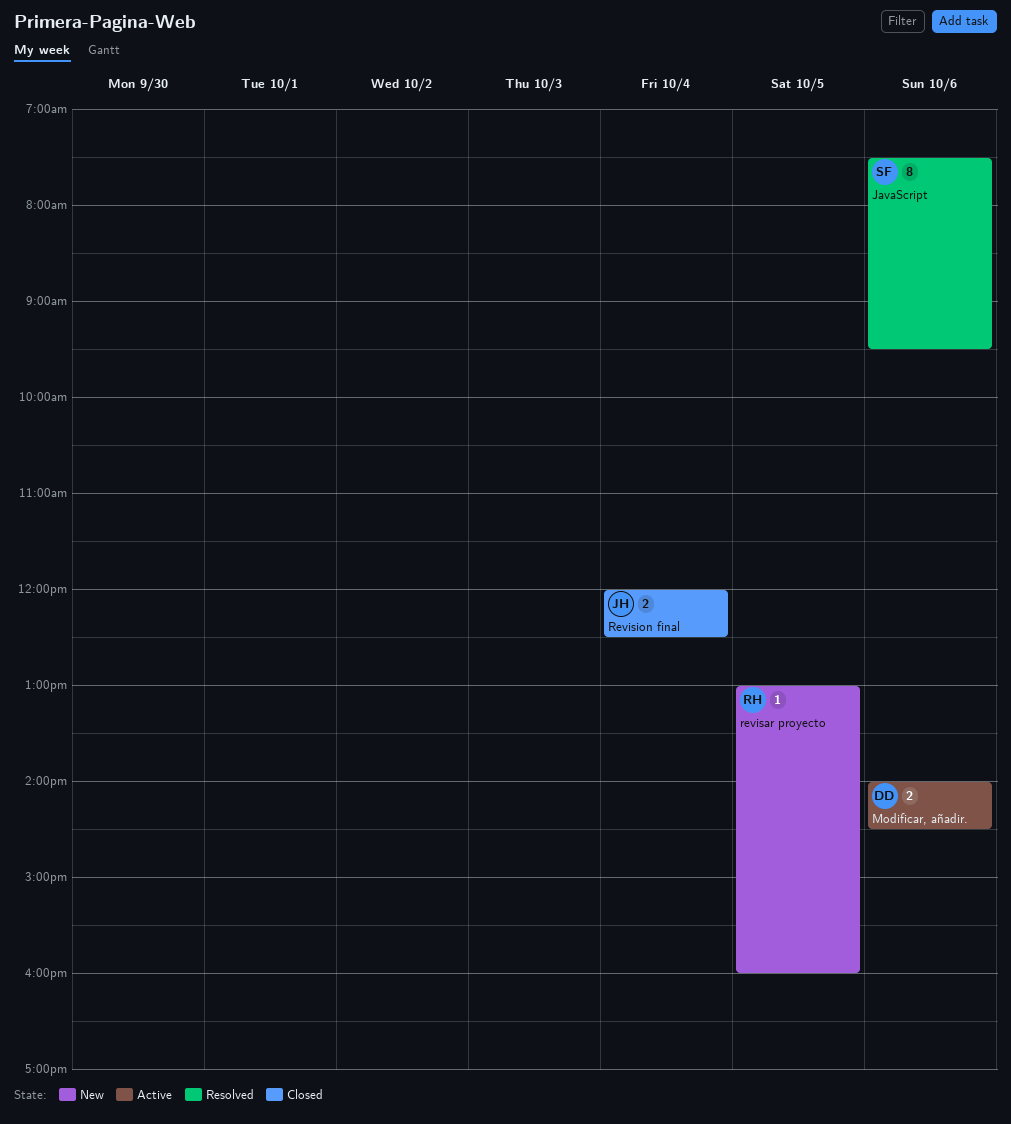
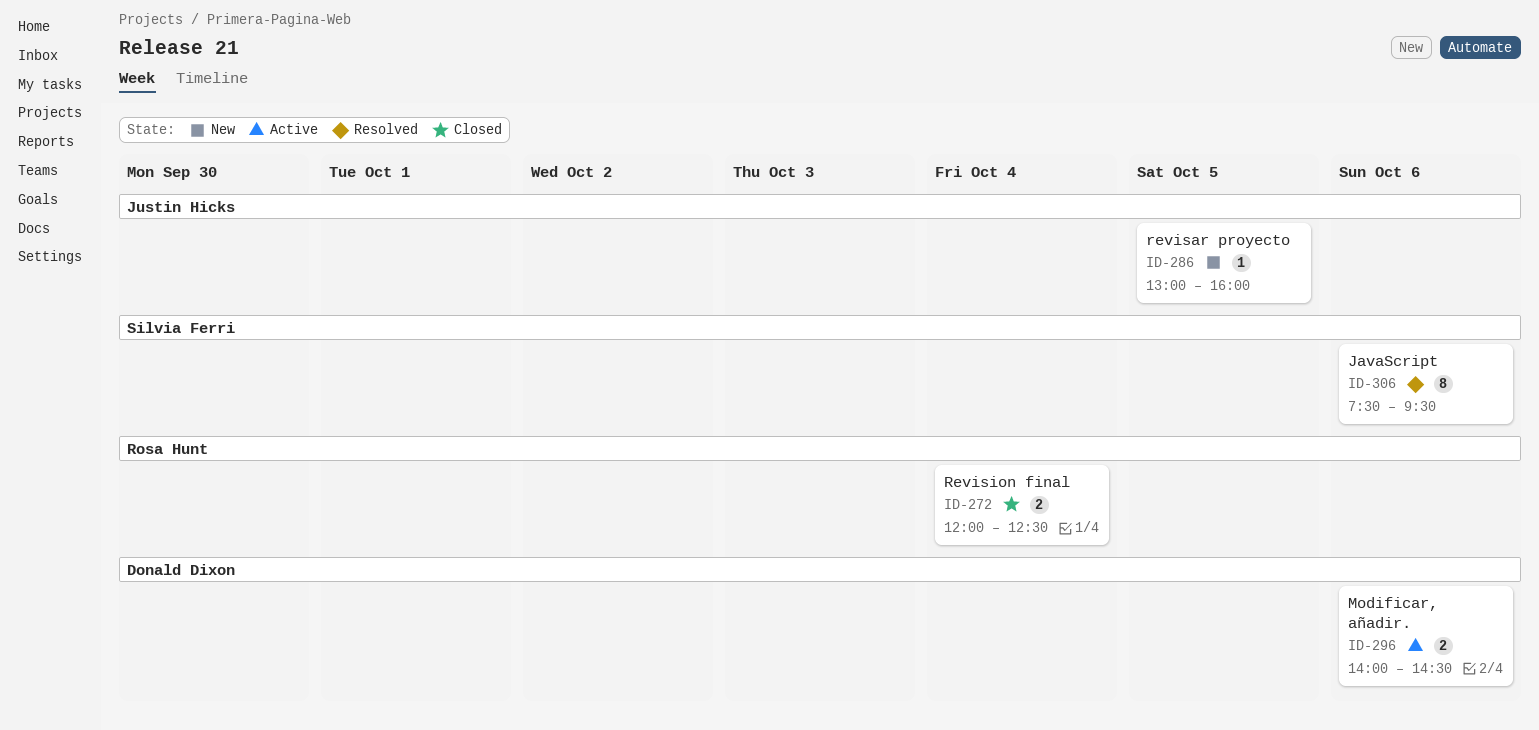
revisar proyecto, owner: Rosa Hunt -> Justin Hicks
Revision final, owner: Justin Hicks -> Rosa Hunt

